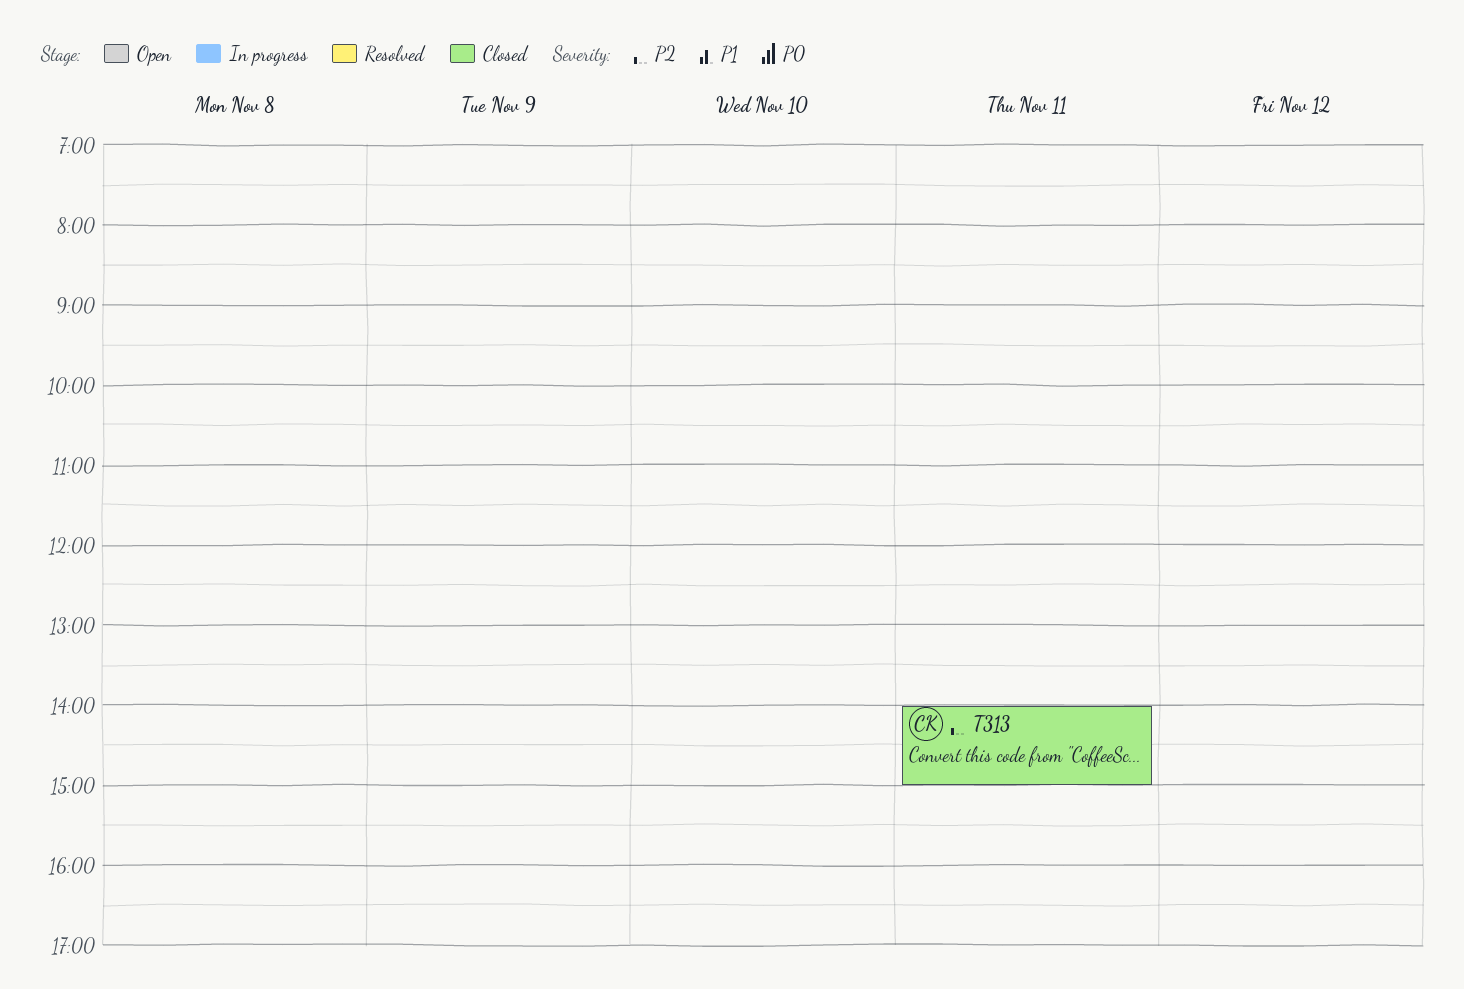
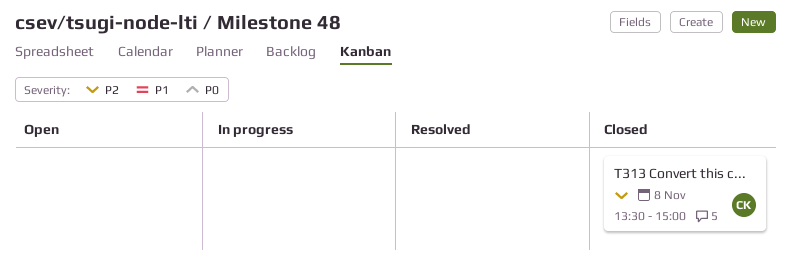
T313, day: Nov 11 -> Nov 8
T313, begins: 14:00 -> 13:30

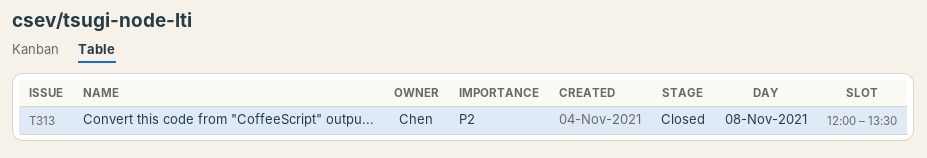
T313, begins: 13:30 -> 12:00
T313, ends: 15:00 -> 13:30

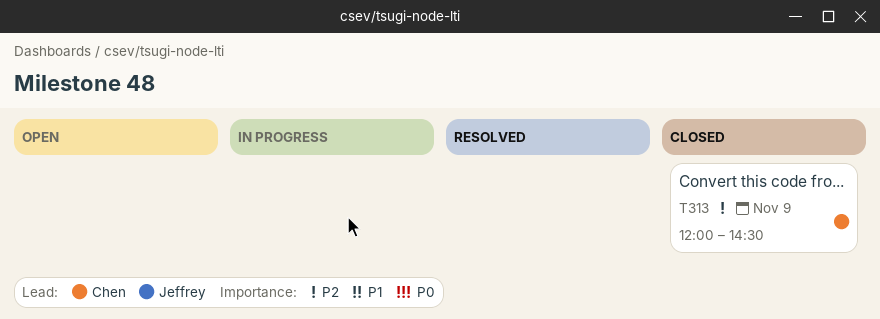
T313, day: Nov 8 -> Nov 9
T313, ends: 13:30 -> 14:30

